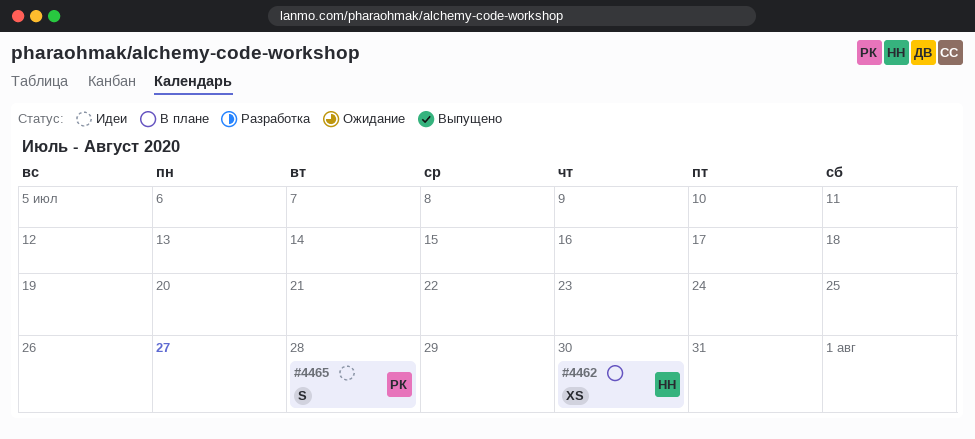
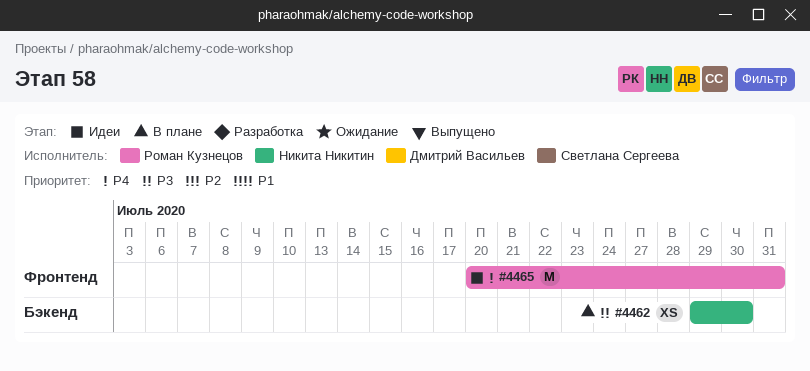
#4465, estimate: S -> M
#4465, due: Jul 28 -> Jul 31

